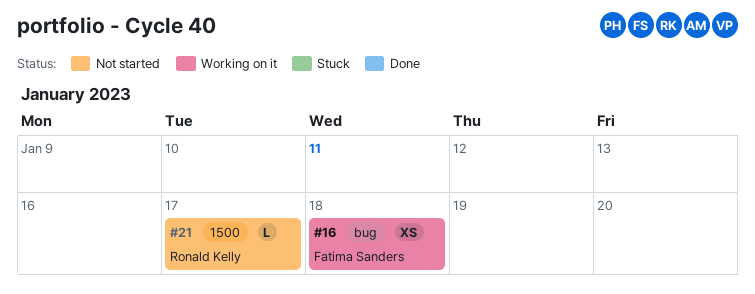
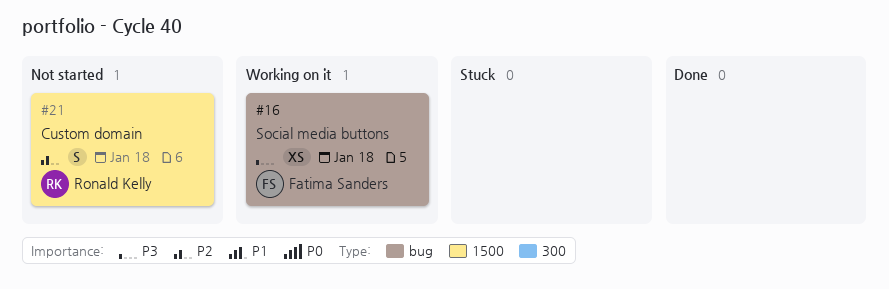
#21, estimate: L -> S
#21, due: Jan 17 -> Jan 18

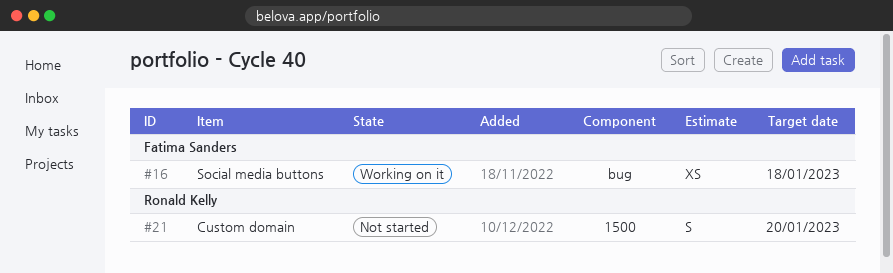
#21, due: Jan 18 -> Jan 20

